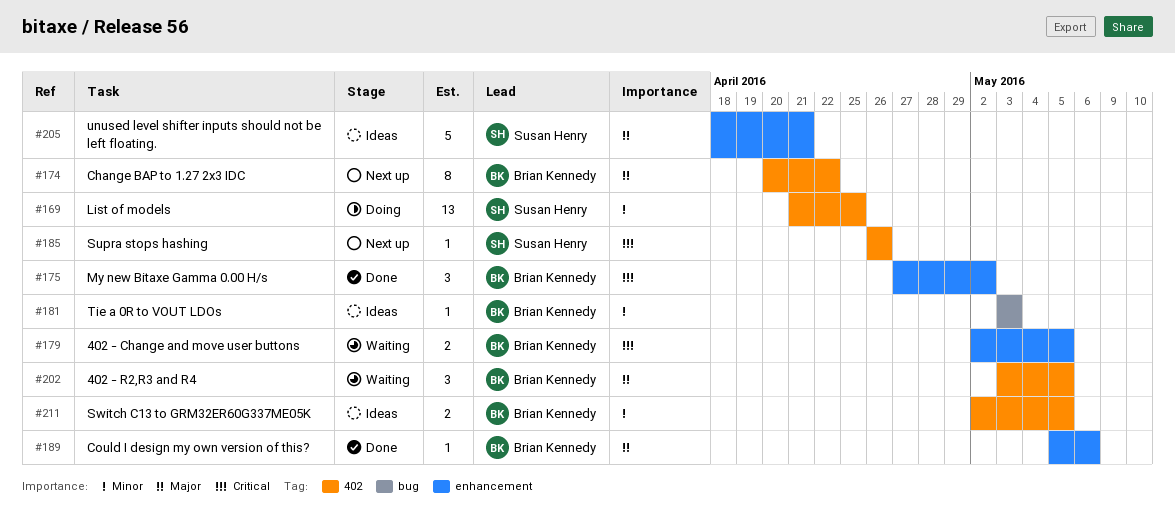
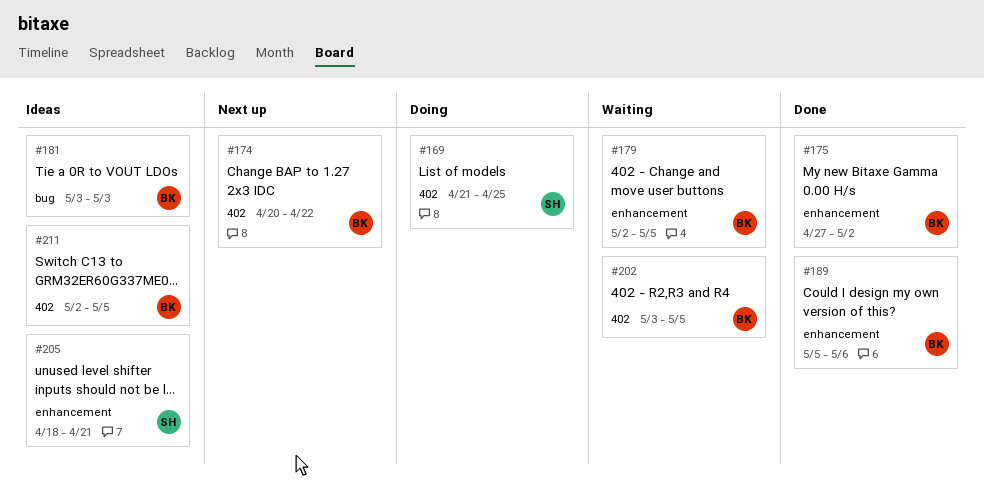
#185: present -> none

